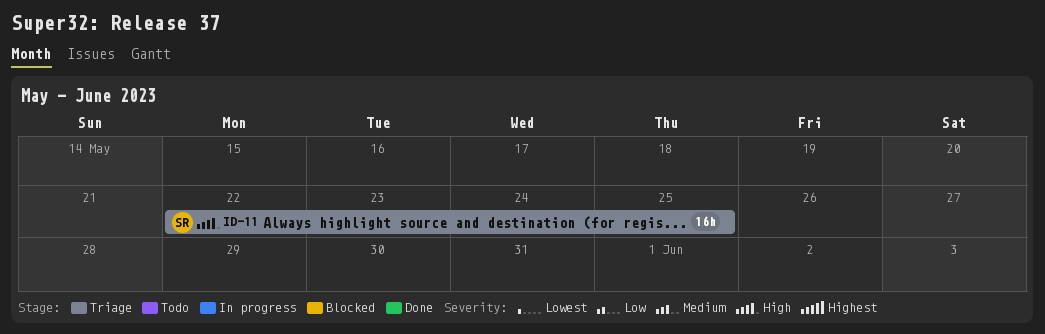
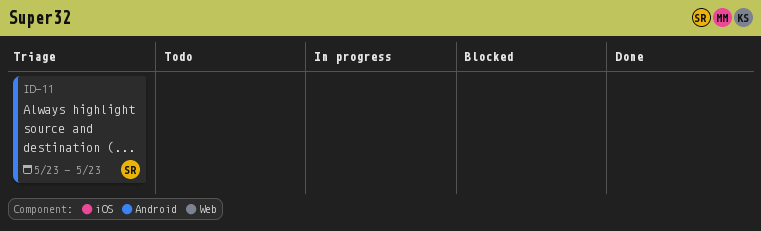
ID-11, start: May 22 -> May 23
ID-11, due: May 25 -> May 23

